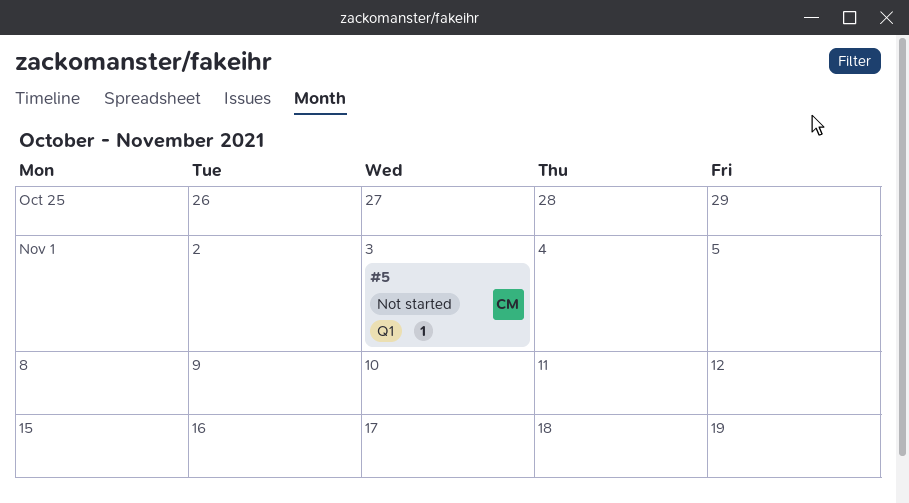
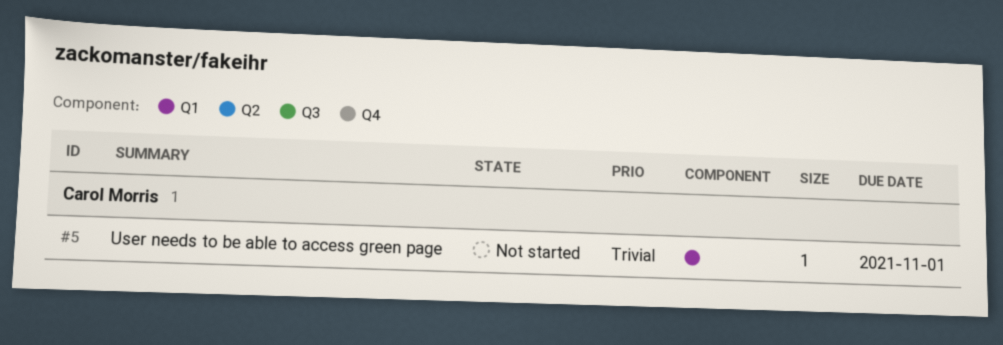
#5, due: Nov 3 -> Nov 1

